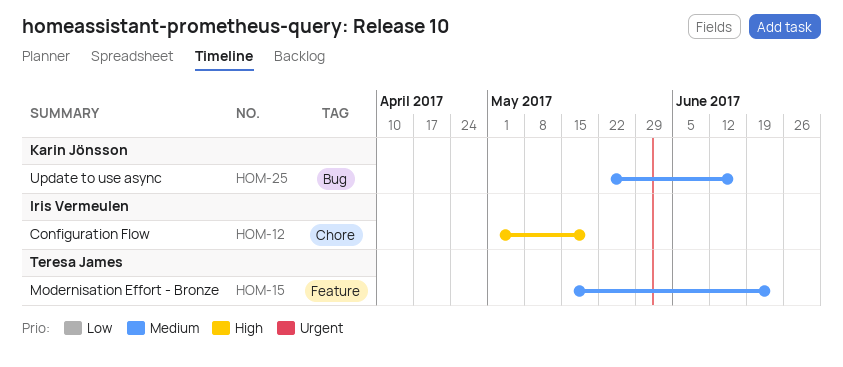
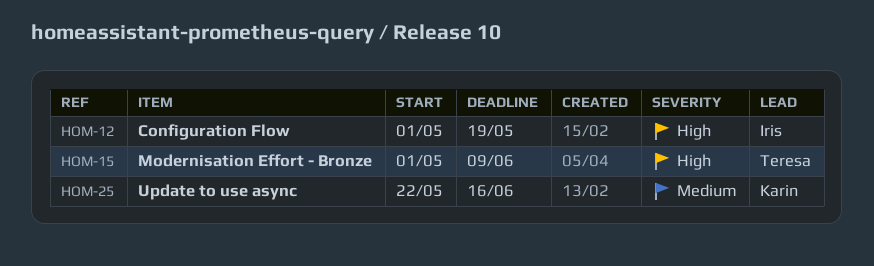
HOM-15, priority: Medium -> High
HOM-15, start: May 15 -> May 1
HOM-15, due: Jun 23 -> Jun 9

